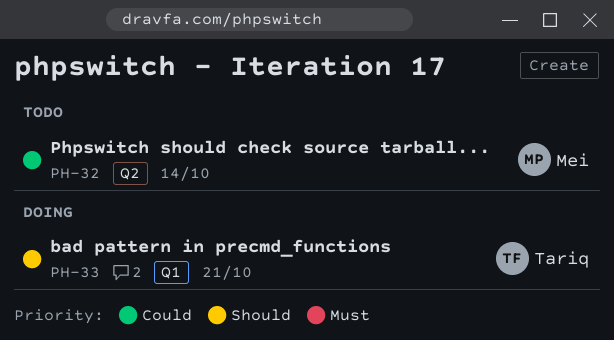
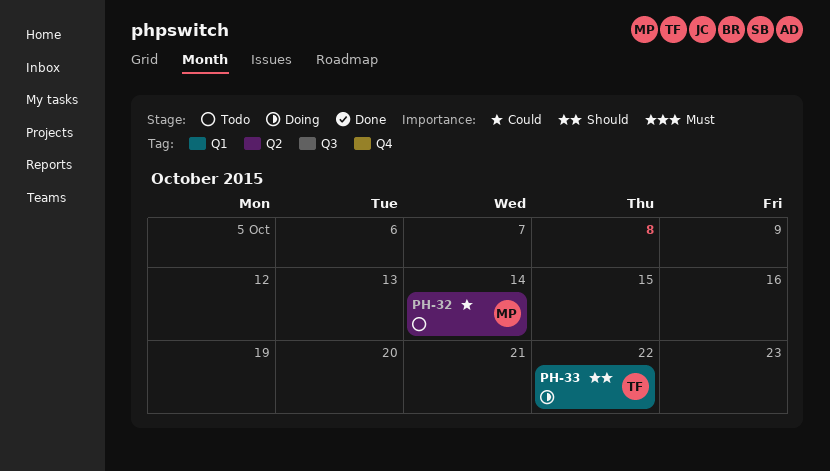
PH-33, due: Oct 21 -> Oct 22

